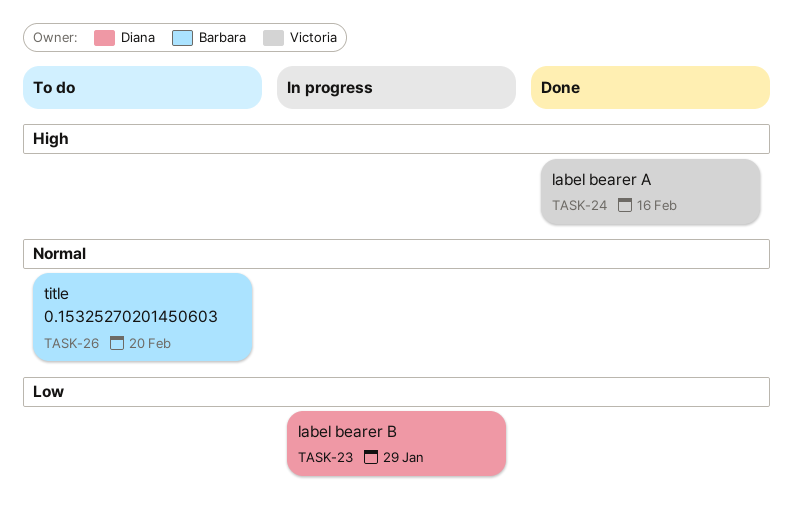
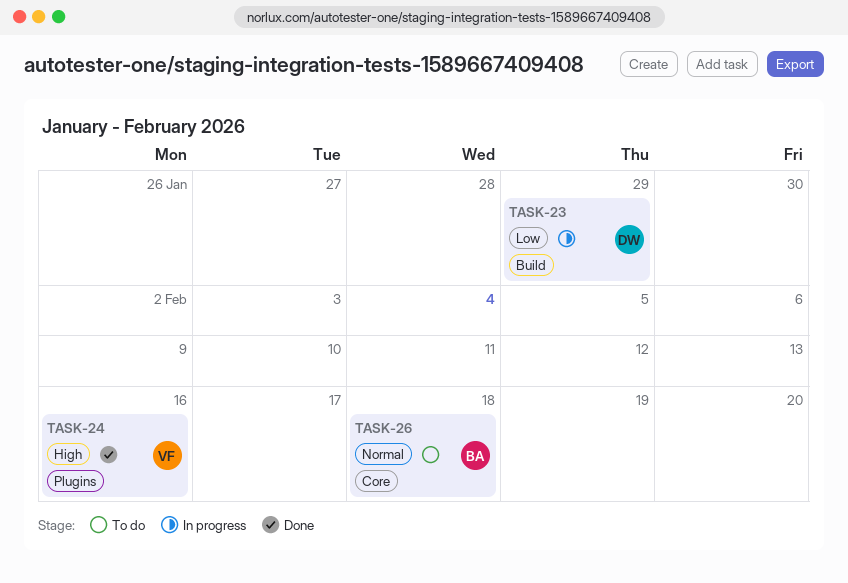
TASK-26, due: Feb 20 -> Feb 18

